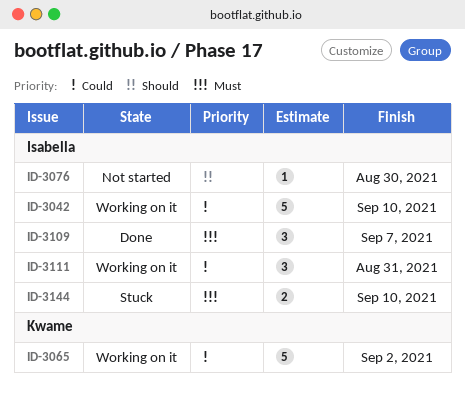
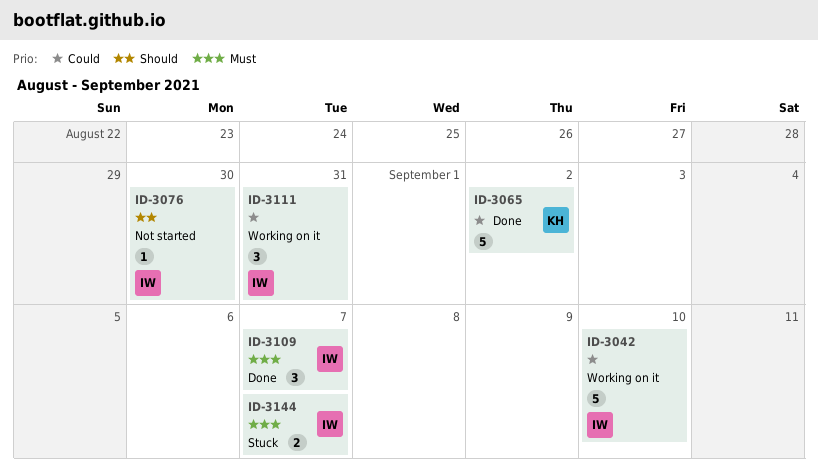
ID-3065, status: Working on it -> Done
ID-3144, due: Sep 10 -> Sep 7

